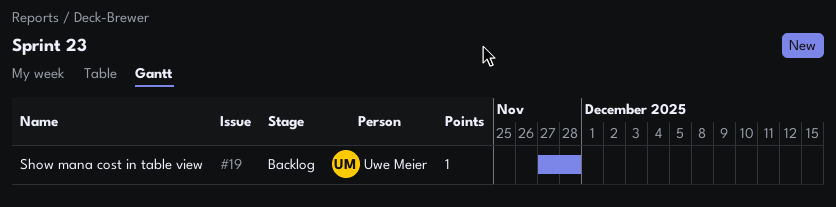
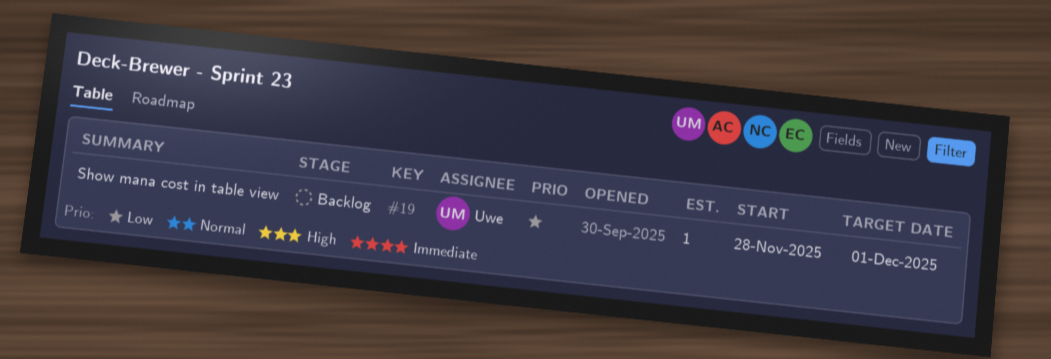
#19, start: Nov 27 -> Nov 28
#19, due: Nov 28 -> Dec 1

